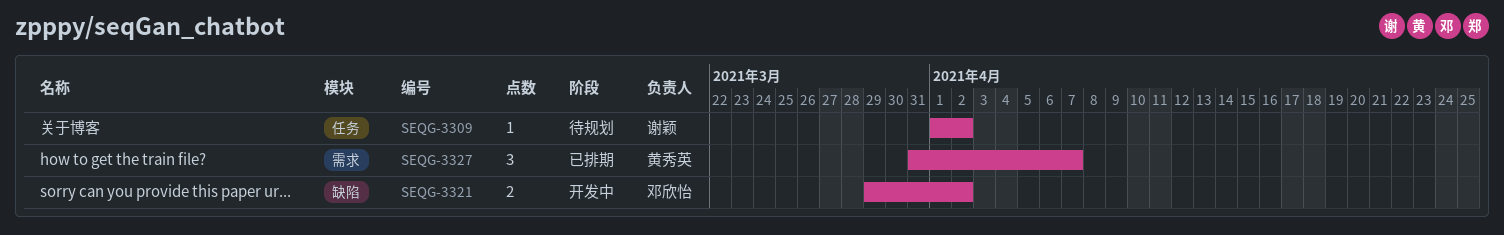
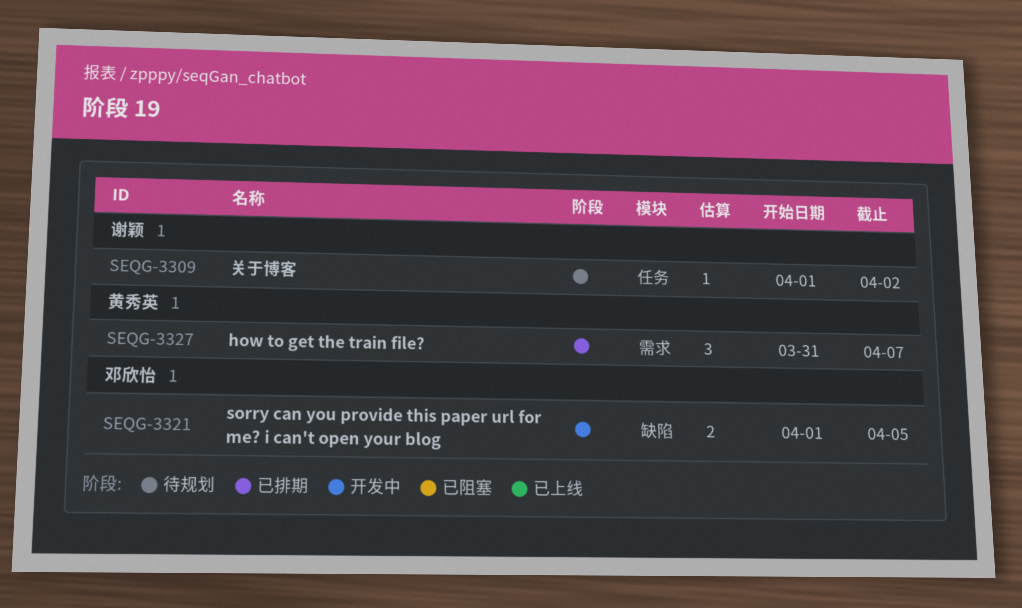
SEQG-3321, start: Mar 29 -> Apr 1
SEQG-3321, due: Apr 2 -> Apr 5

